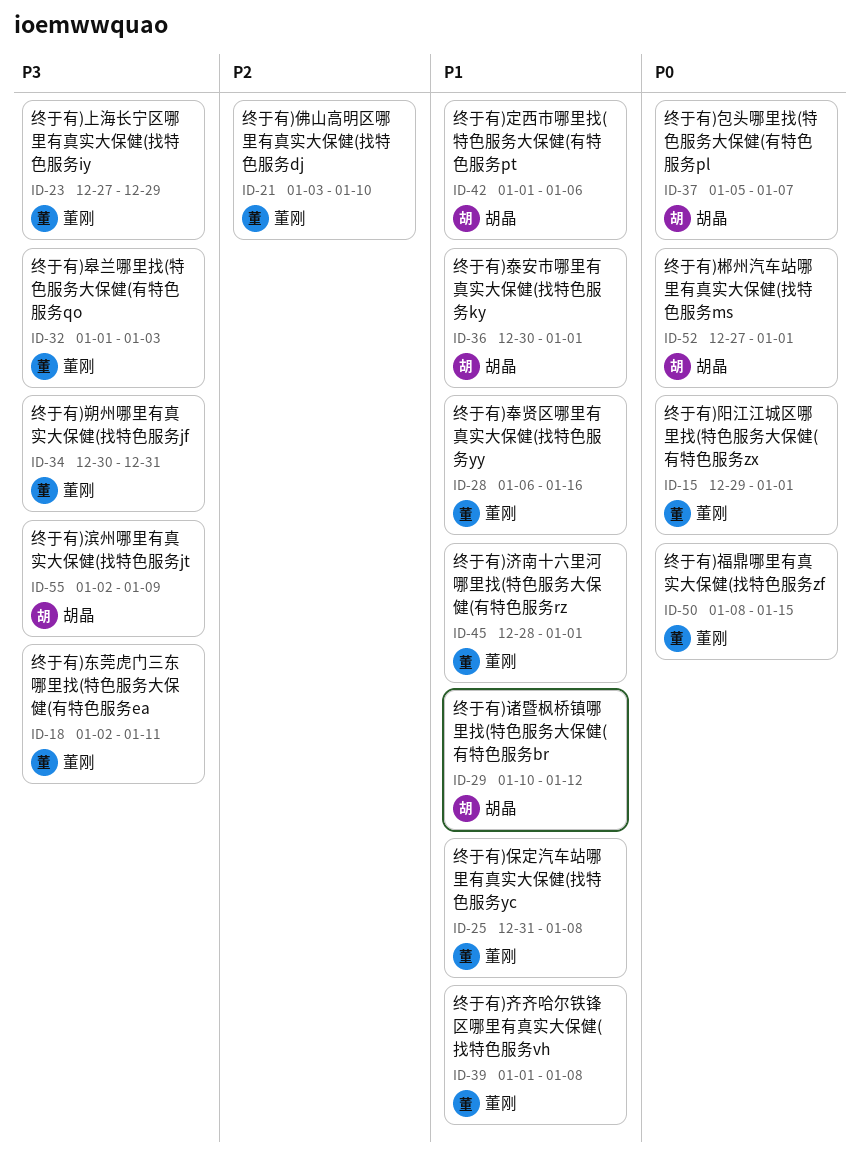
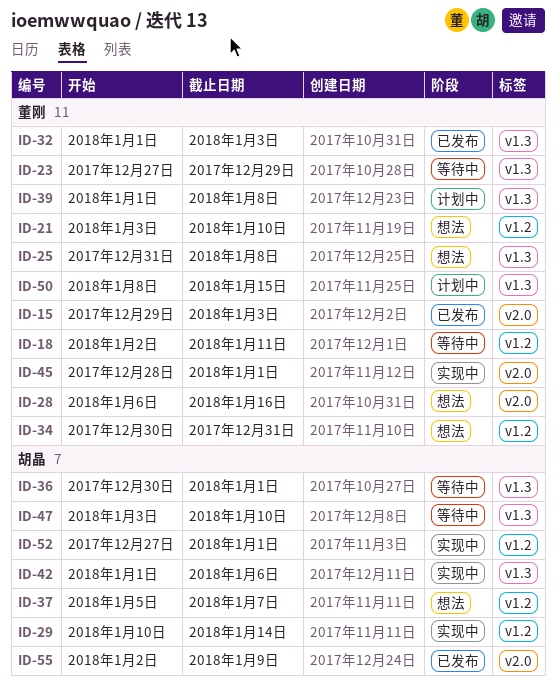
ID-15, due: Jan 1 -> Jan 3
ID-29, due: Jan 12 -> Jan 14
ID-47: none -> present

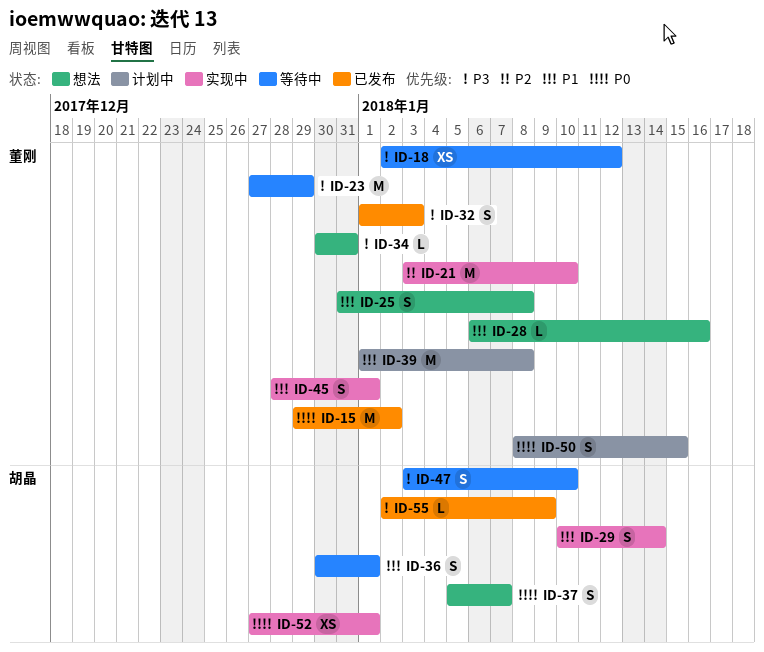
ID-15, due: Jan 3 -> Jan 2
ID-18, due: Jan 11 -> Jan 12
ID-21, status: 想法 -> 实现中
ID-42: present -> none

